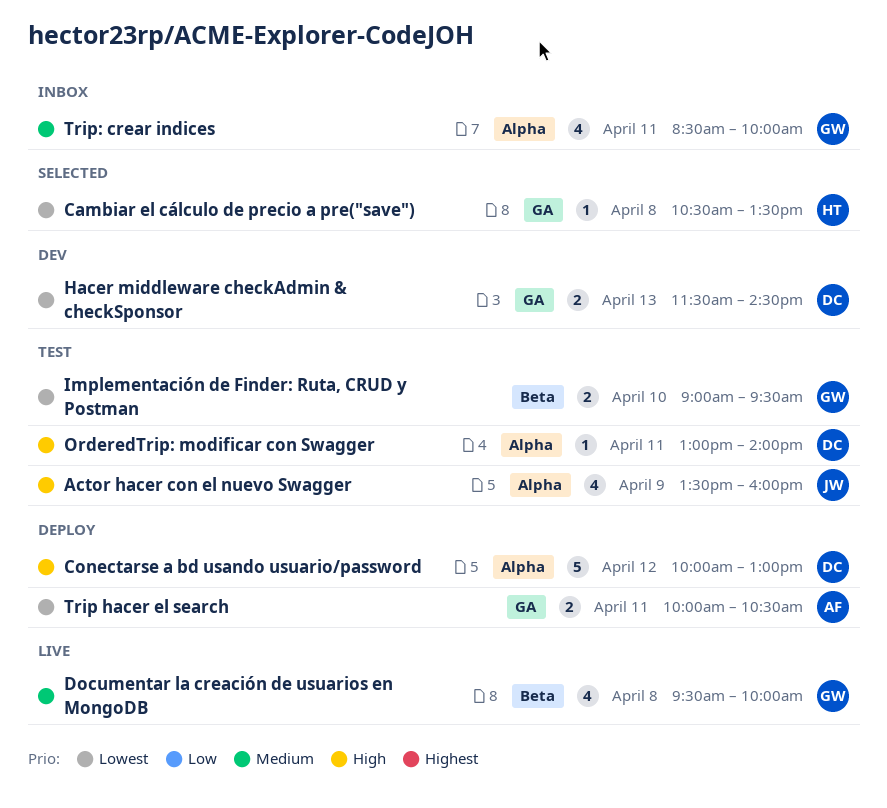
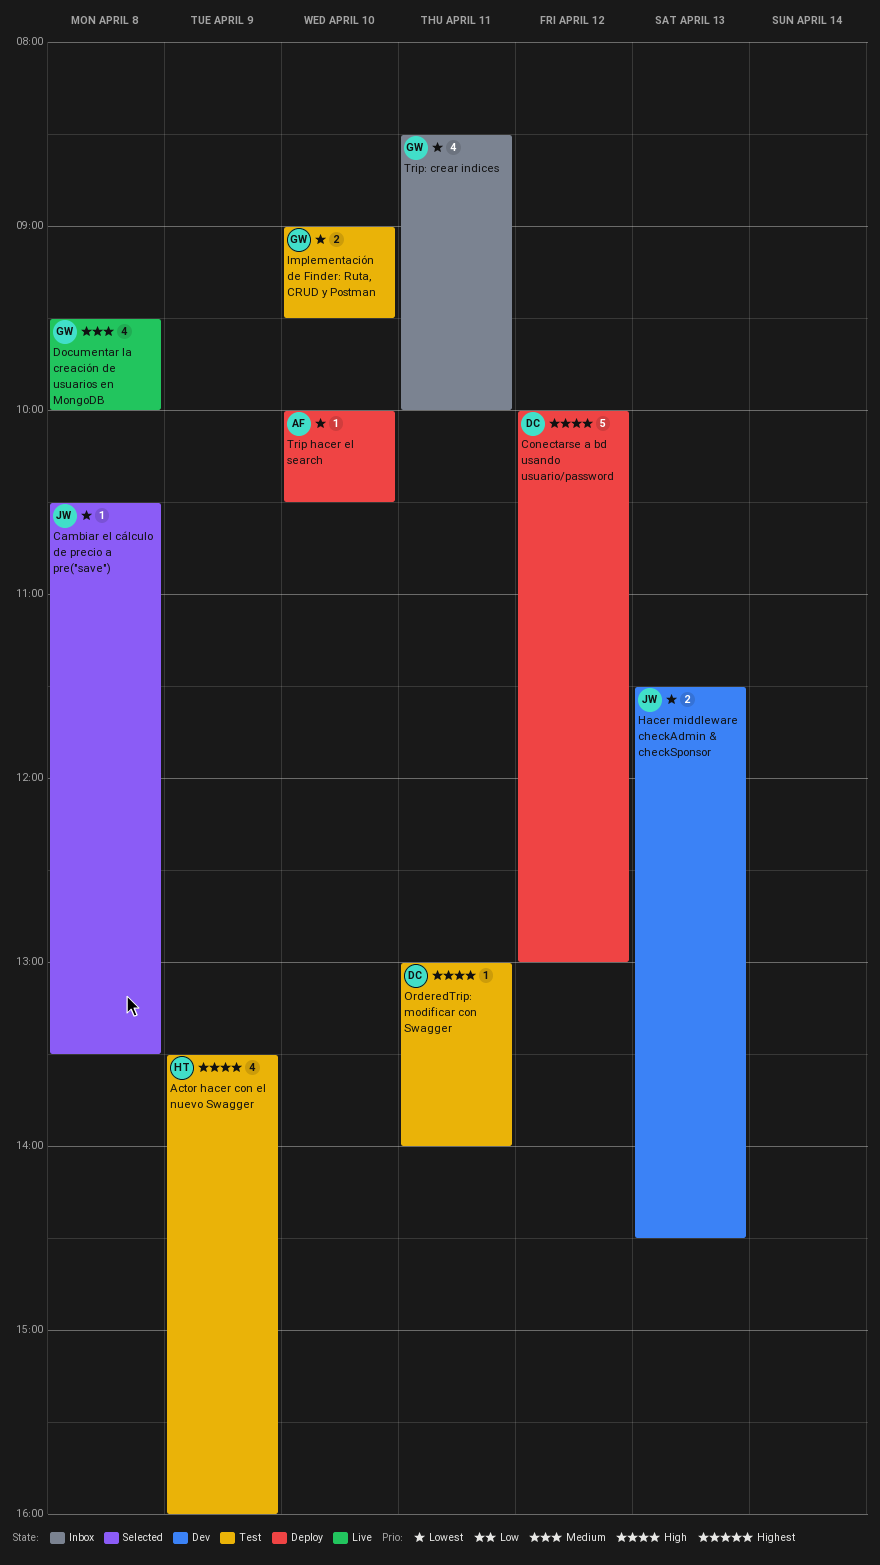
Actor hacer con el nuevo Swagger, owner: JW -> HT
Cambiar el cálculo de precio a pre("save"), owner: HT -> JW
Hacer middleware checkAdmin & checkSponsor, owner: DC -> JW
Trip hacer el search, estimate: 2 -> 1
Trip hacer el search, day: Apr 11 -> Apr 10
Trip: crear indices, priority: Medium -> Lowest

